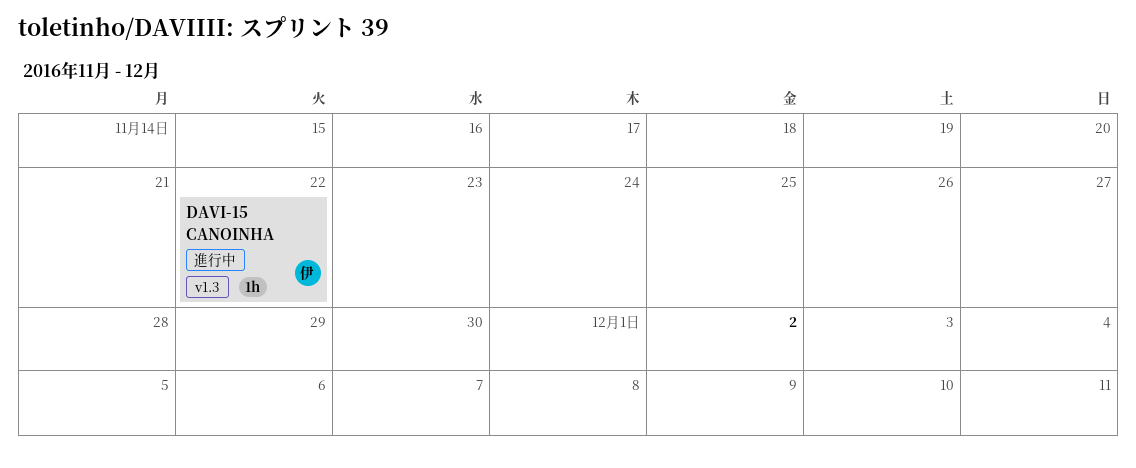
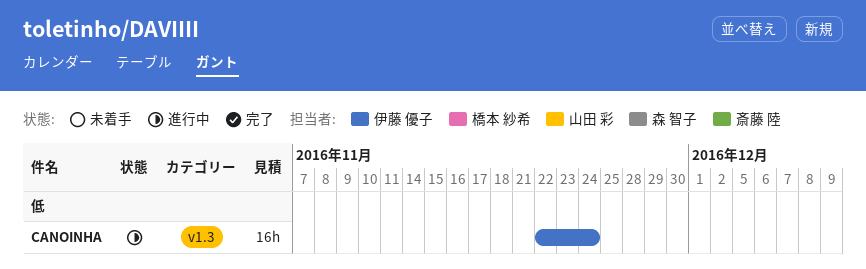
CANOINHA, estimate: 1h -> 16h
CANOINHA, due: Nov 22 -> Nov 24

